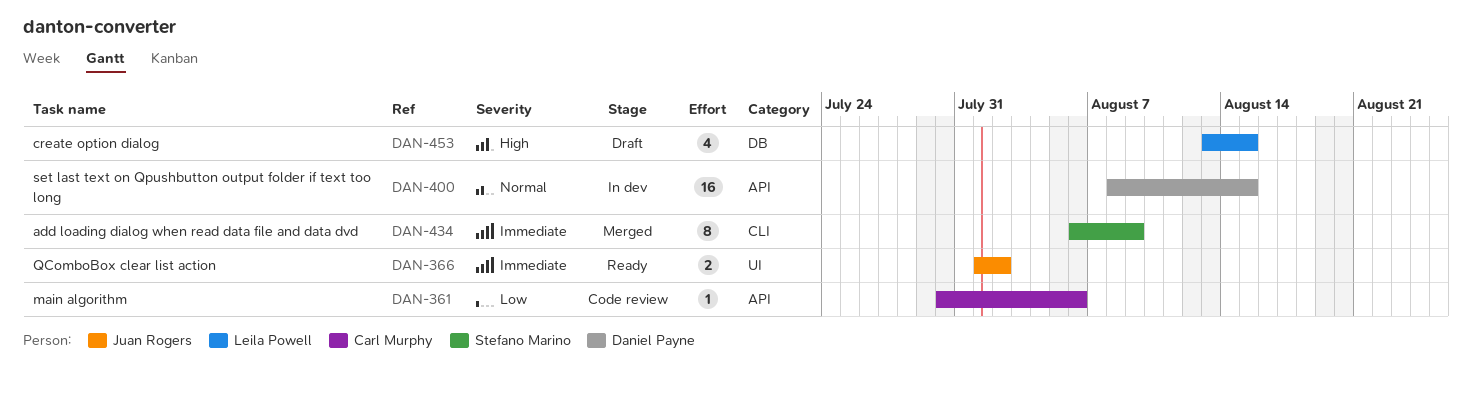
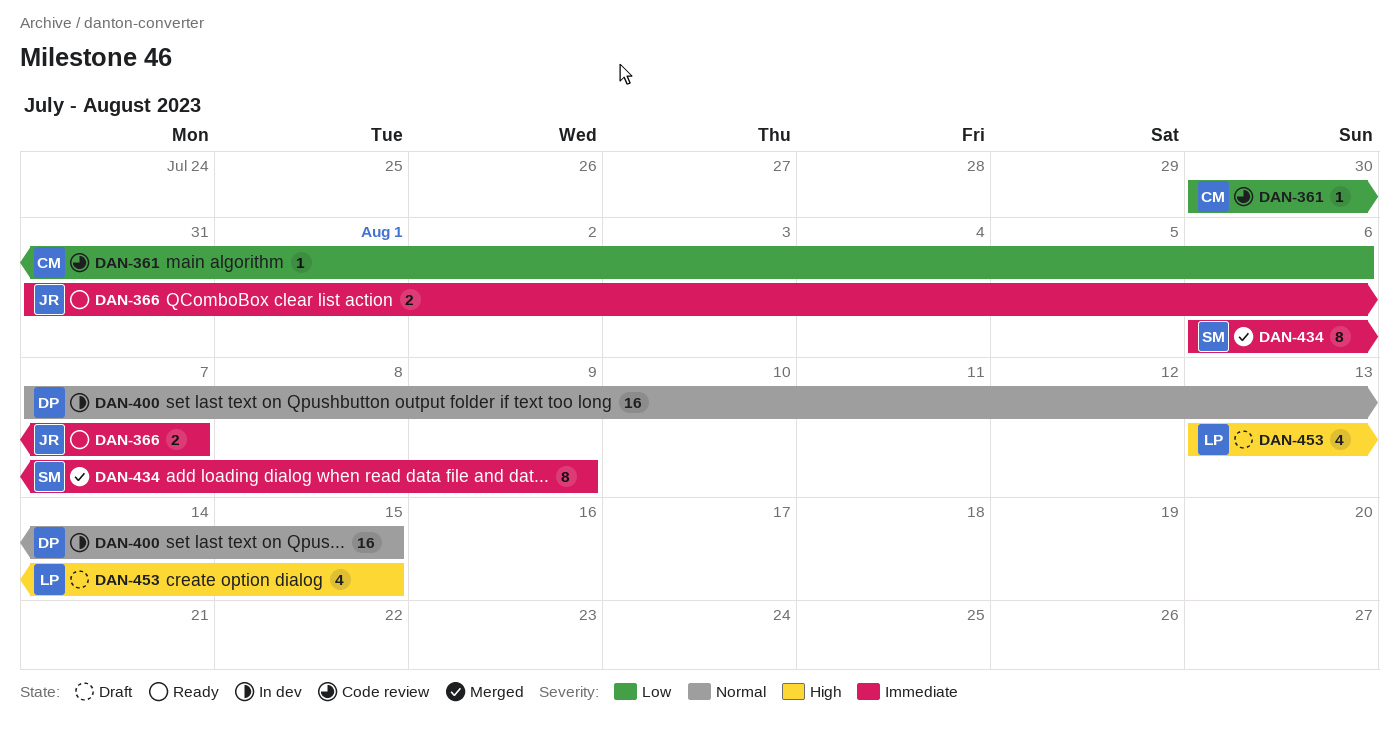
DAN-366, start: Aug 1 -> Jul 31
DAN-366, due: Aug 2 -> Aug 7
DAN-400, start: Aug 8 -> Aug 7

